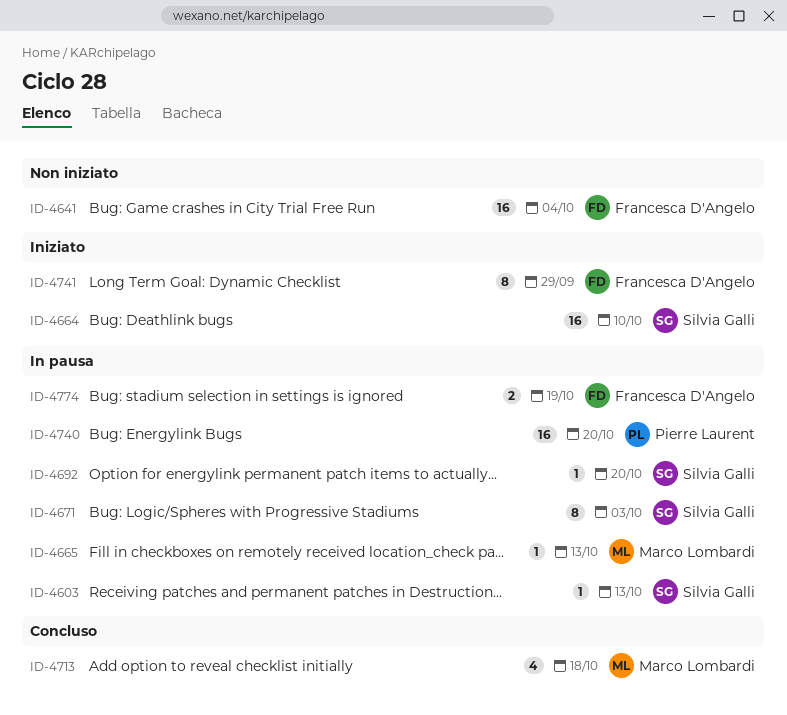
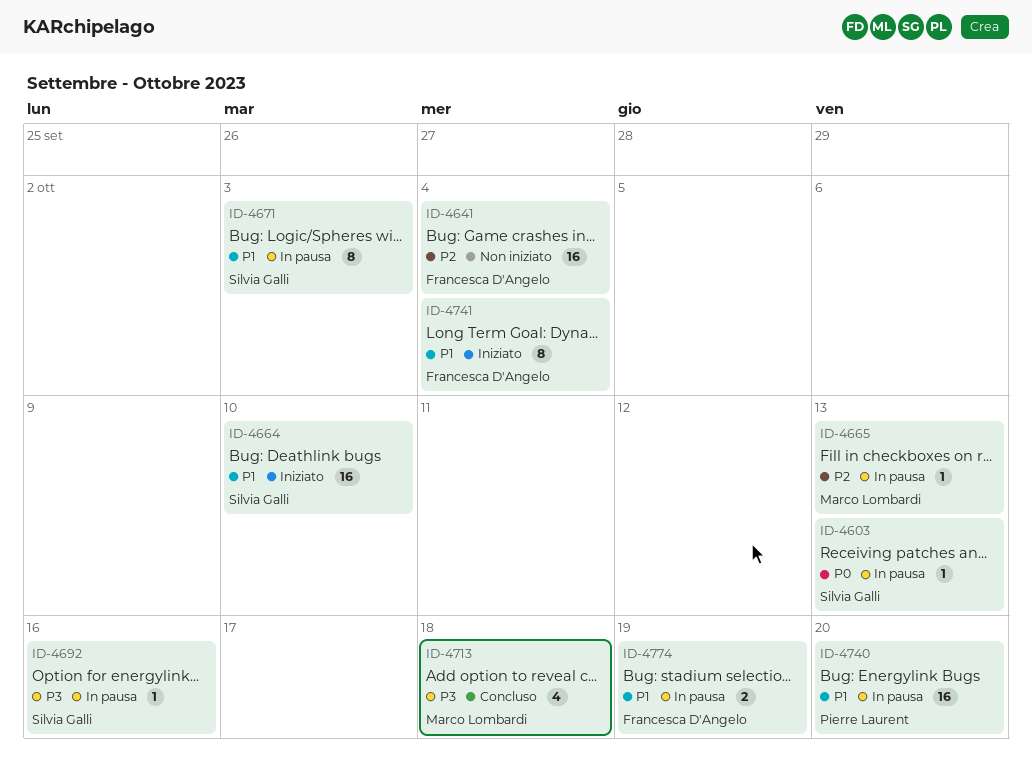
ID-4692, due: Oct 20 -> Oct 16
ID-4741, due: Sep 29 -> Oct 4

